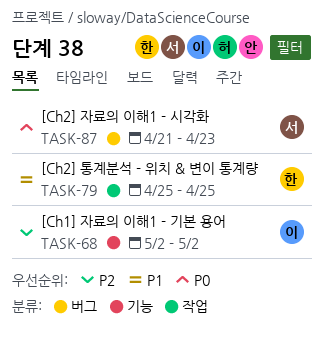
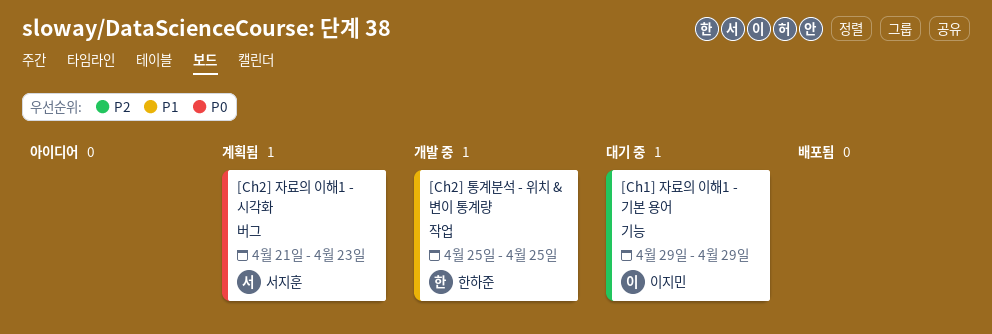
[Ch1] 자료의 이해1 - 기본 용어, start: May 2 -> Apr 29
[Ch1] 자료의 이해1 - 기본 용어, due: May 2 -> Apr 29

